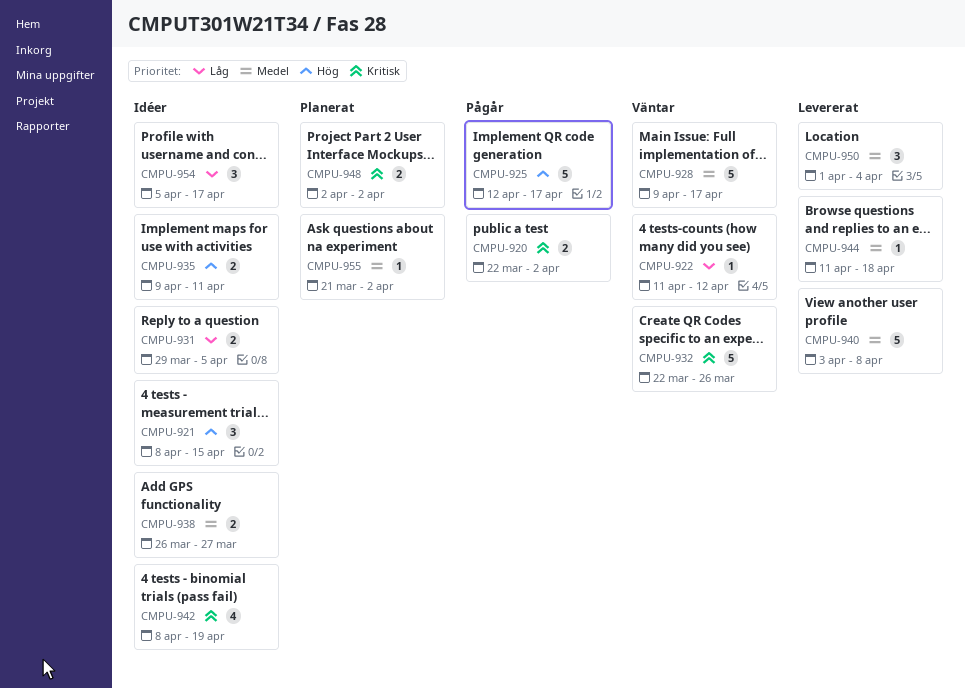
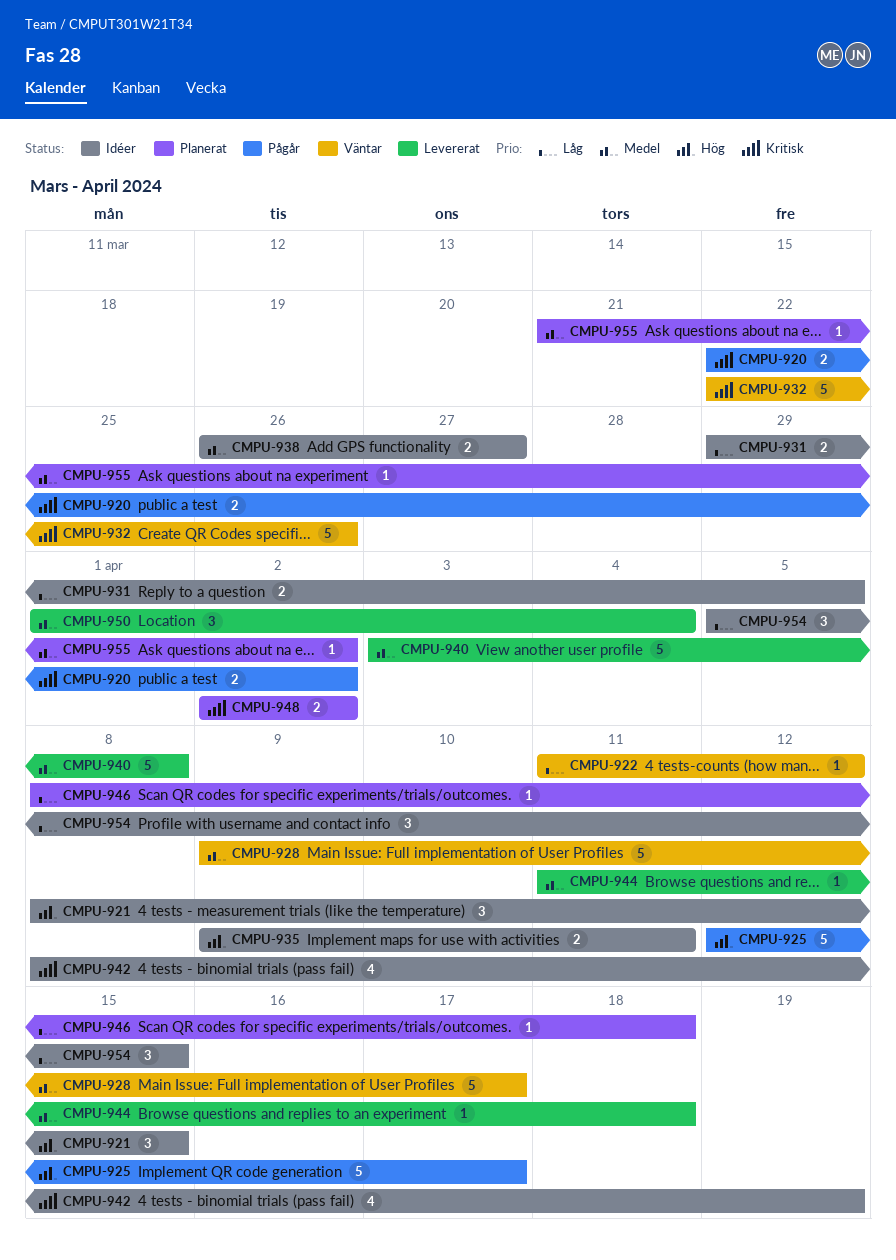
CMPU-946: none -> present
CMPU-954, due: Apr 17 -> Apr 15

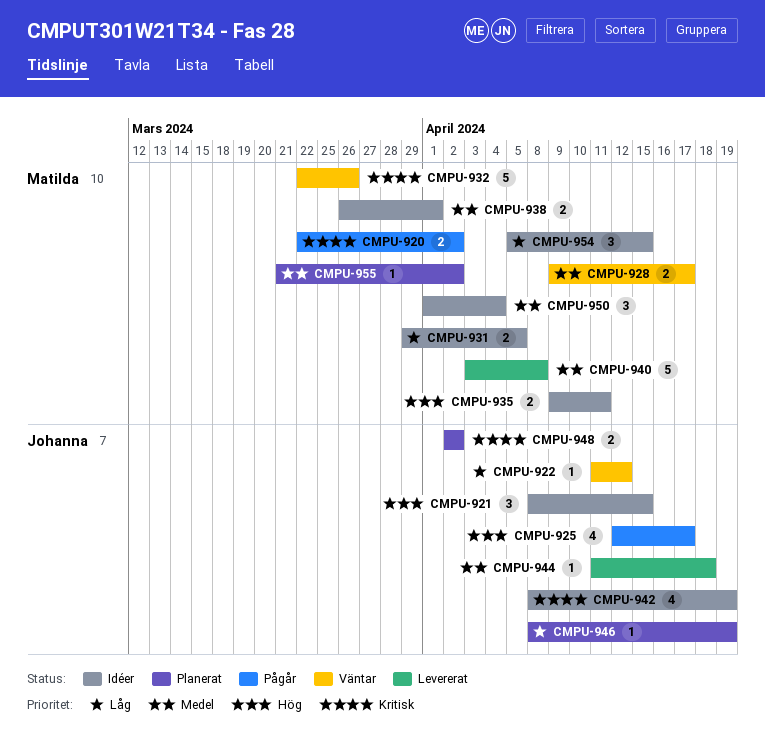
CMPU-925, estimate: 5 -> 4
CMPU-928, estimate: 5 -> 2
CMPU-938, due: Mar 27 -> Apr 1
CMPU-946, due: Apr 18 -> Apr 19
CMPU-950, status: Levererat -> Idéer

